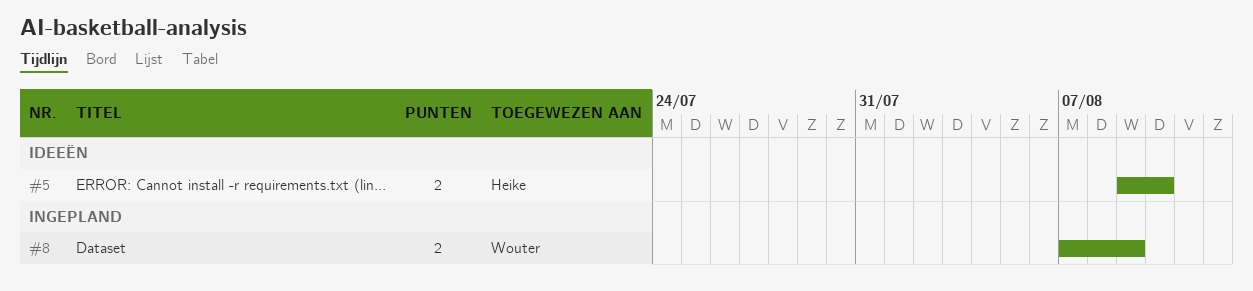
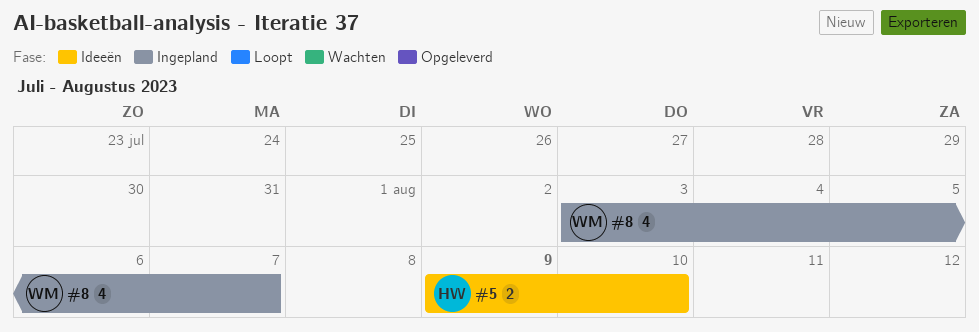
#8, estimate: 2 -> 4
#8, start: Aug 7 -> Aug 3
#8, due: Aug 9 -> Aug 7

